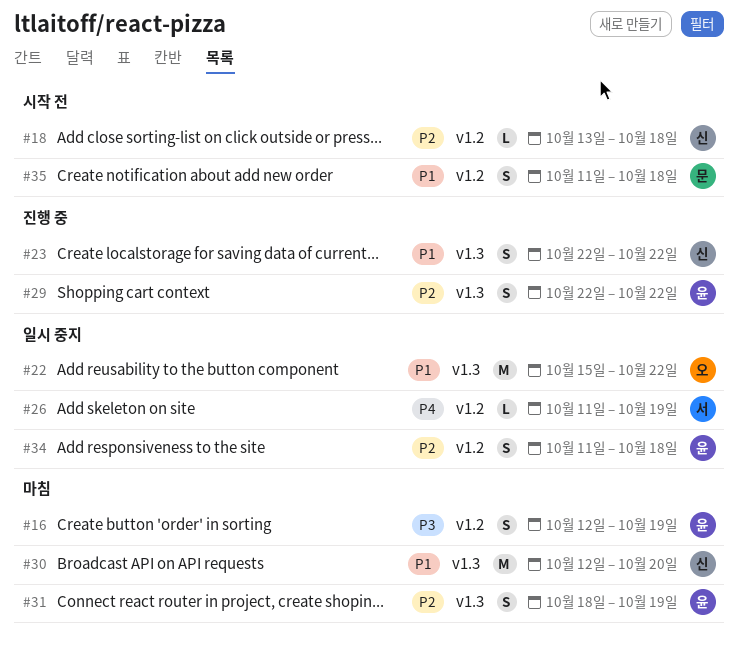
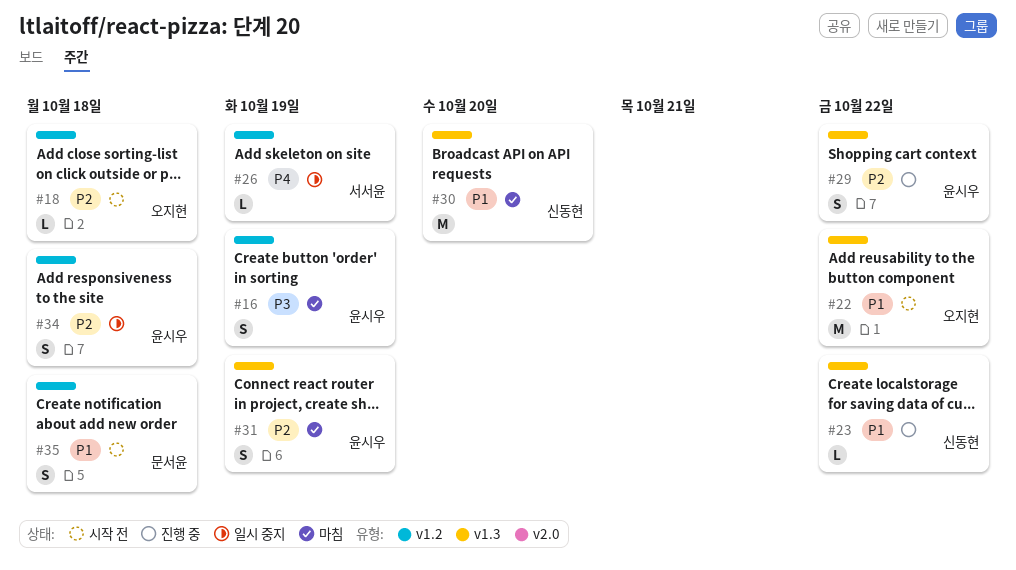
#18, owner: 신동현 -> 오지현
#22, status: 일시 중지 -> 시작 전
#23, estimate: S -> L

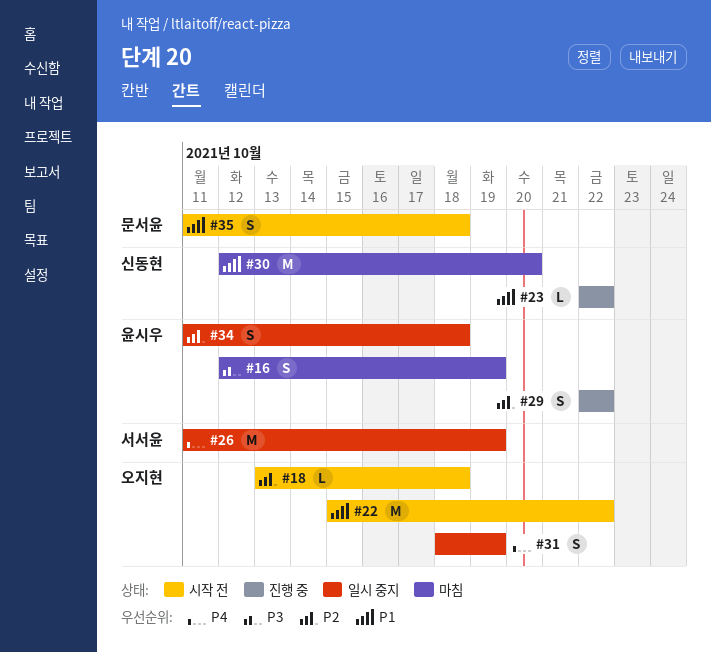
#26, estimate: L -> M
#31, status: 마침 -> 일시 중지
#31, owner: 윤시우 -> 오지현
#31, priority: P2 -> P4

